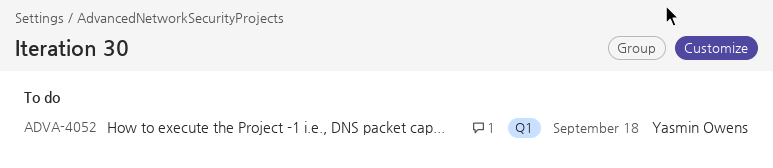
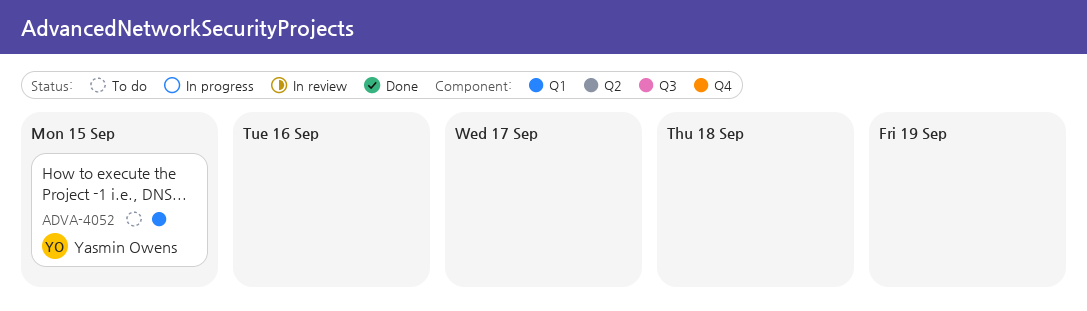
ADVA-4052, due: Sep 18 -> Sep 15

